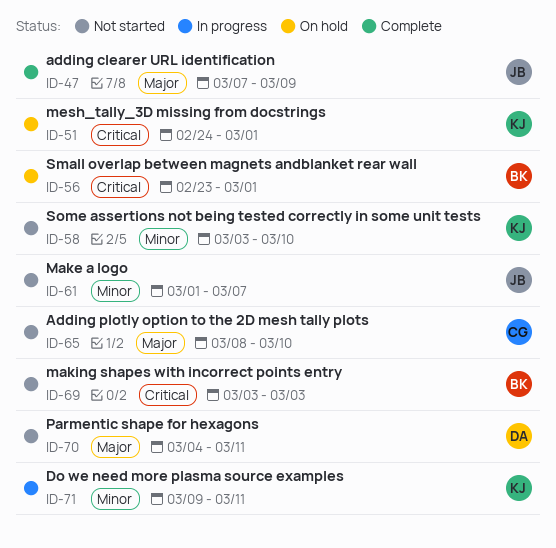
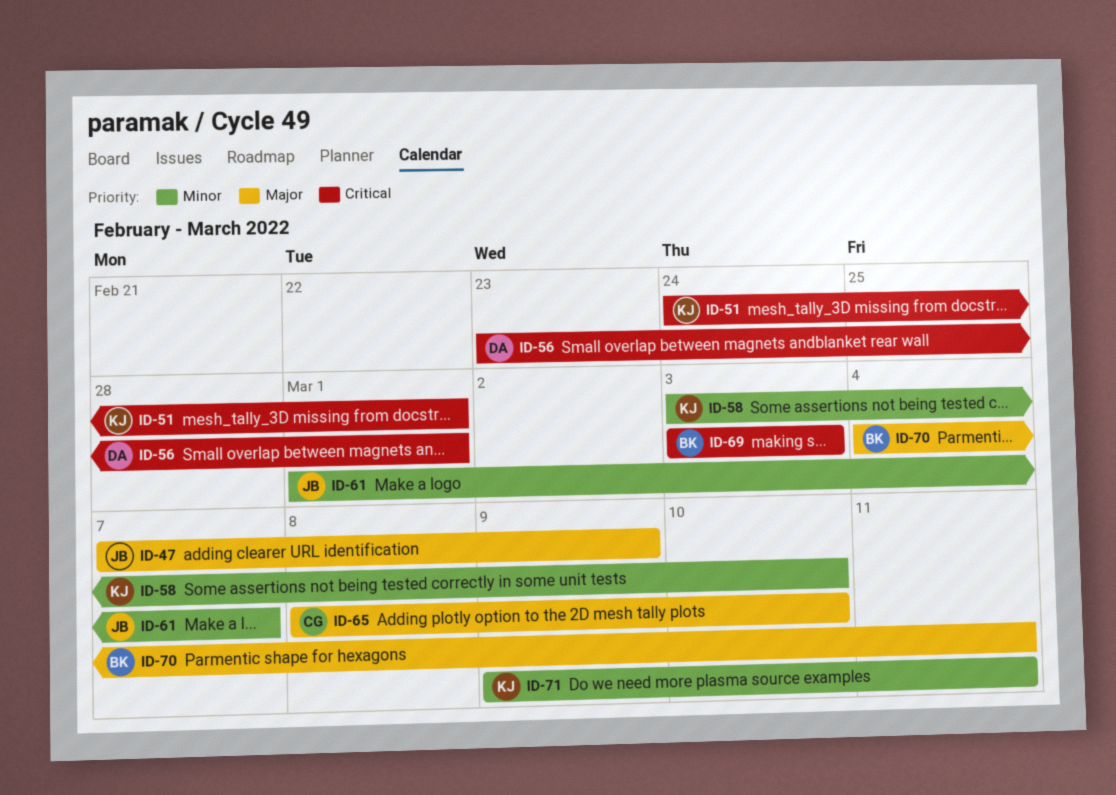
ID-56, owner: BK -> DA
ID-70, owner: DA -> BK

